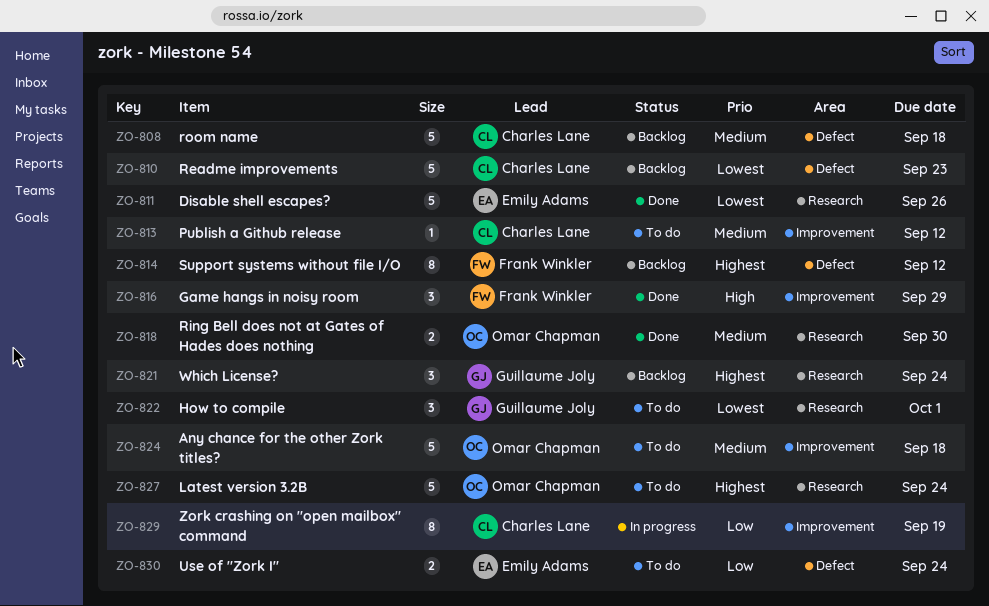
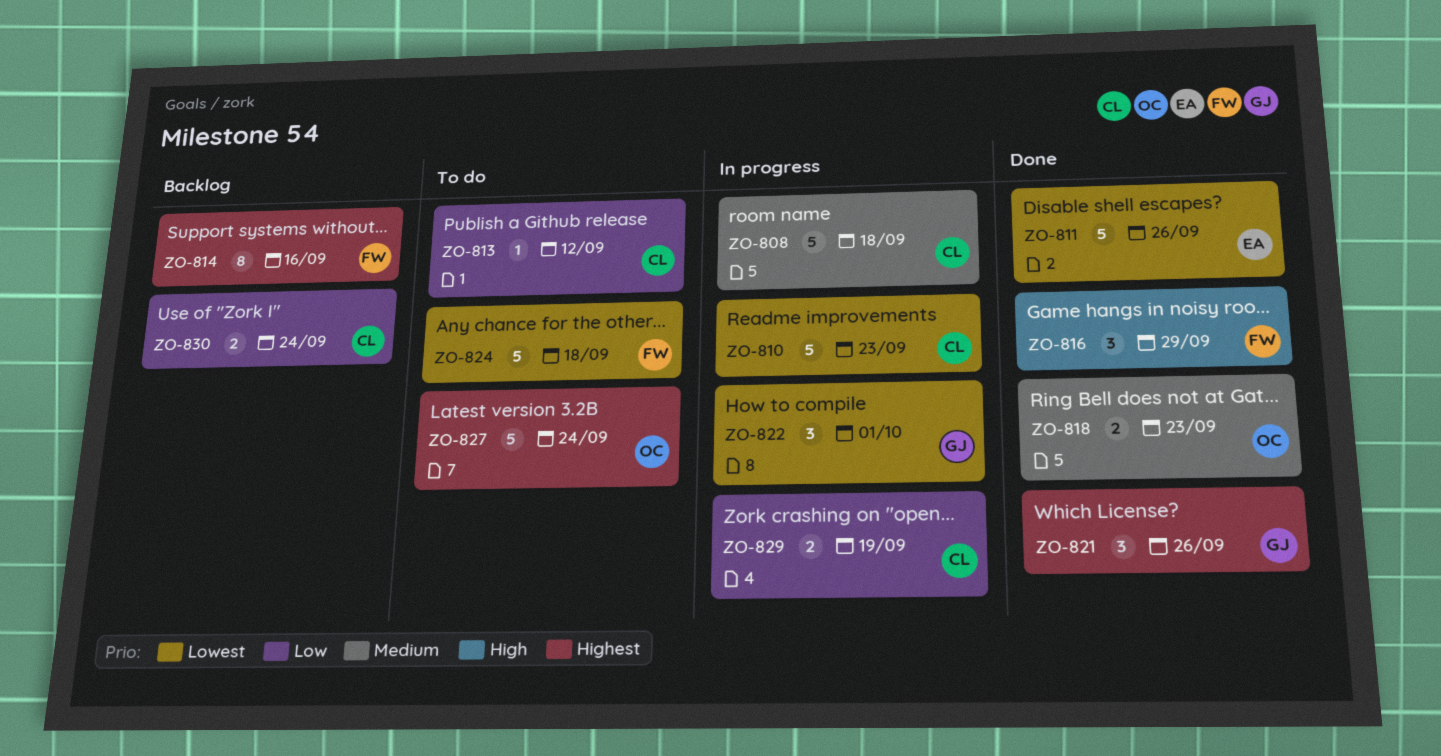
ZO-808, status: Backlog -> In progress
ZO-810, status: Backlog -> In progress
ZO-813, priority: Medium -> Low
ZO-814, due: Sep 12 -> Sep 16
ZO-818, due: Sep 30 -> Sep 23
ZO-821, status: Backlog -> Done
ZO-821, due: Sep 24 -> Sep 26
ZO-822, status: To do -> In progress
ZO-824, owner: Omar Chapman -> Frank Winkler
ZO-824, priority: Medium -> Lowest
ZO-829, estimate: 8 -> 2
ZO-830, status: To do -> Backlog
ZO-830, owner: Emily Adams -> Charles Lane

